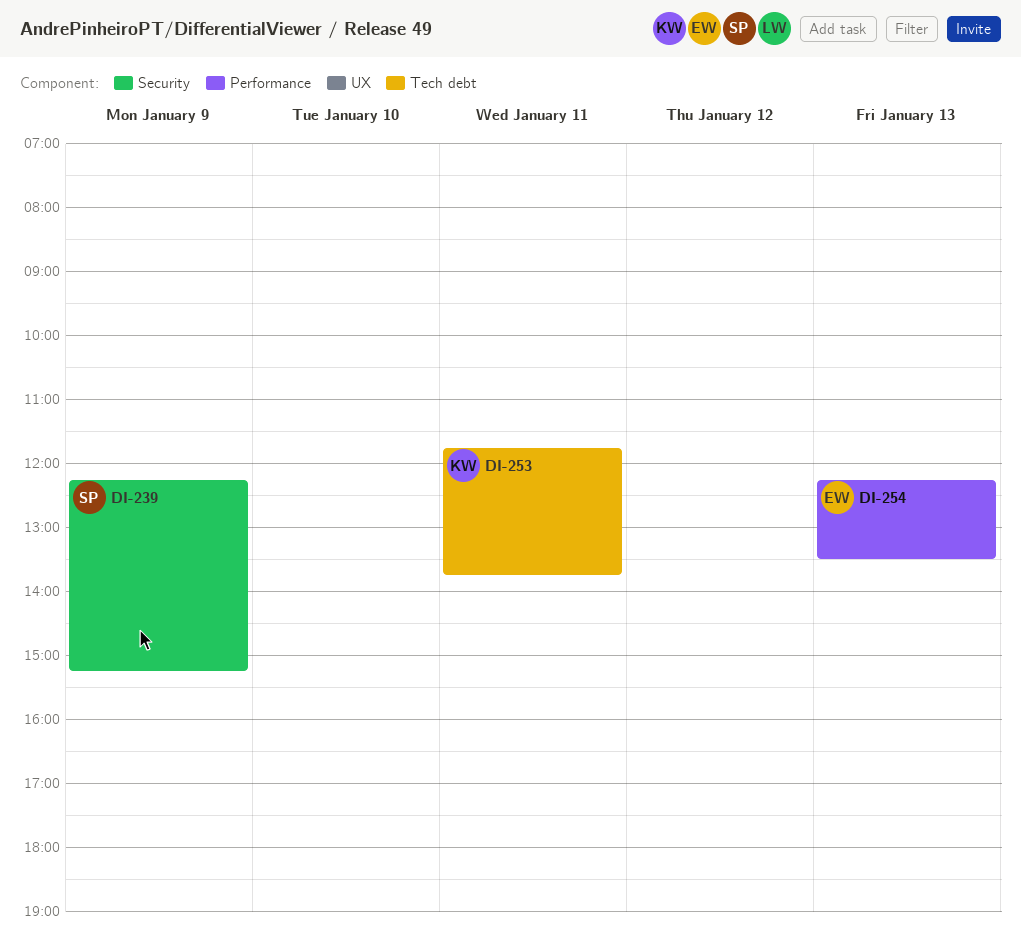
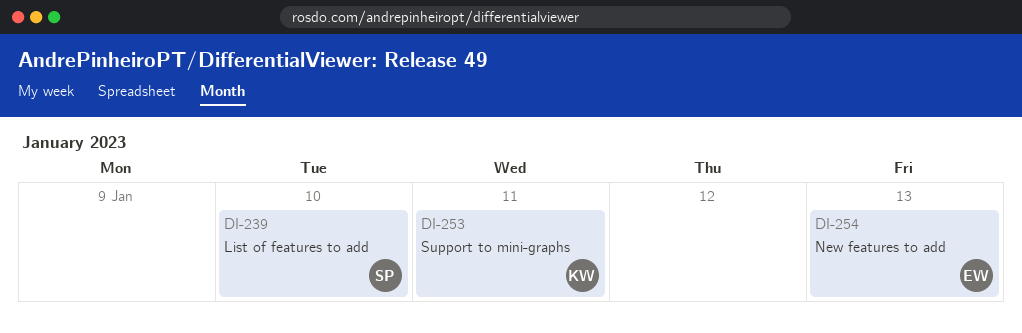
DI-239, day: Jan 9 -> Jan 10

